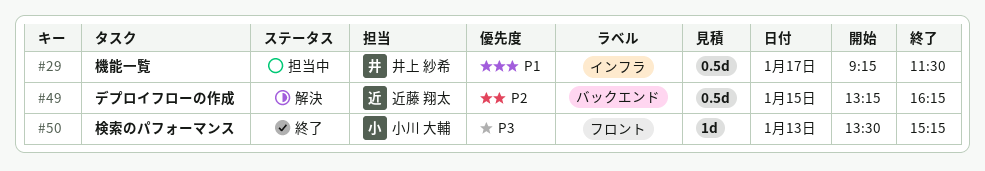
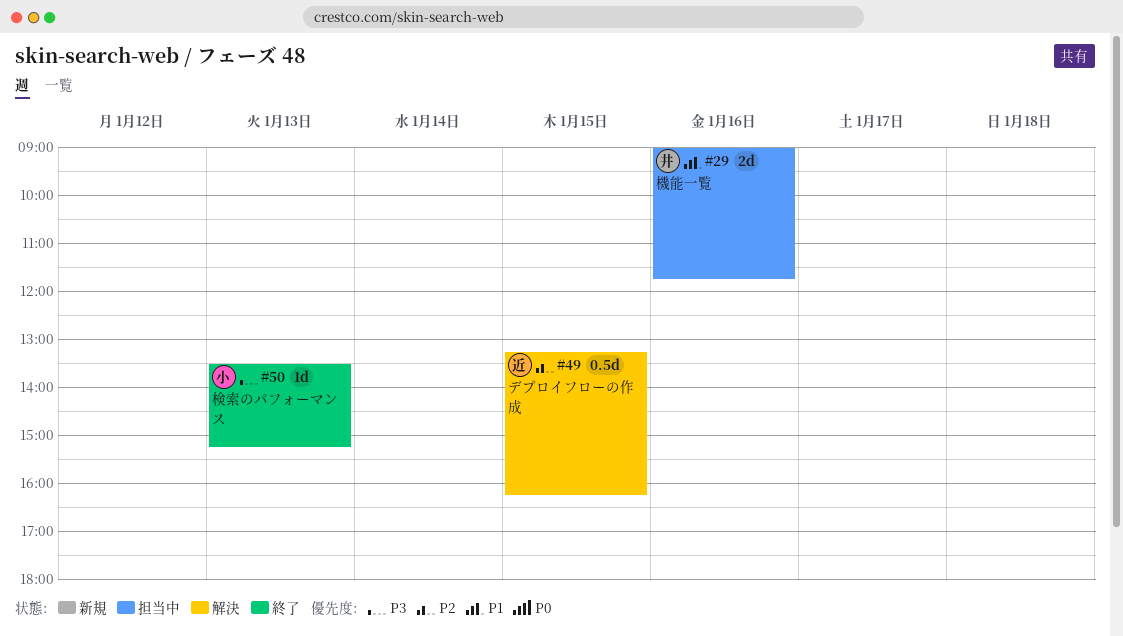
#29, estimate: 0.5d -> 2d
#29, day: Jan 17 -> Jan 16
#29, begins: 09:15 -> 09:00
#29, ends: 11:30 -> 11:45

